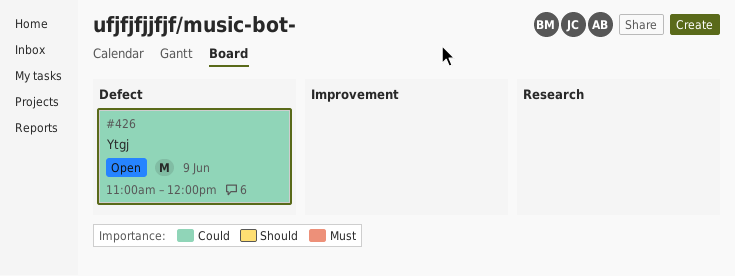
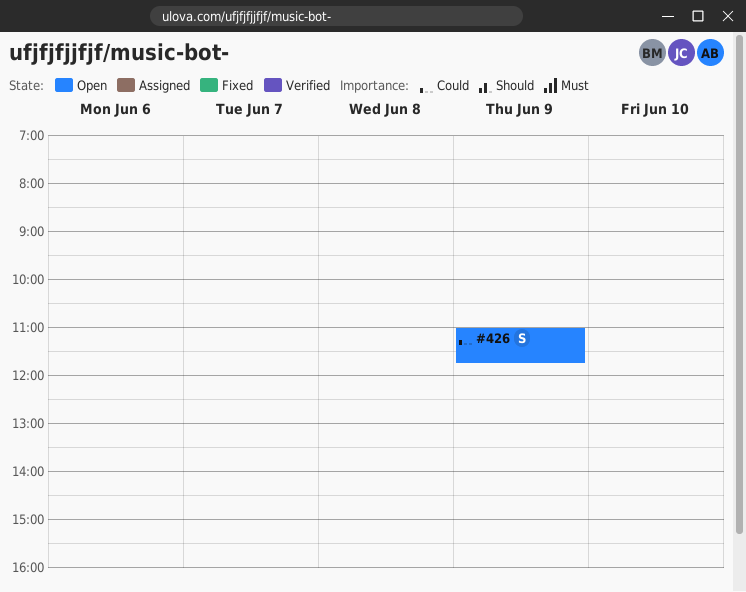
#426, estimate: M -> S
#426, ends: 12:00 -> 11:45

